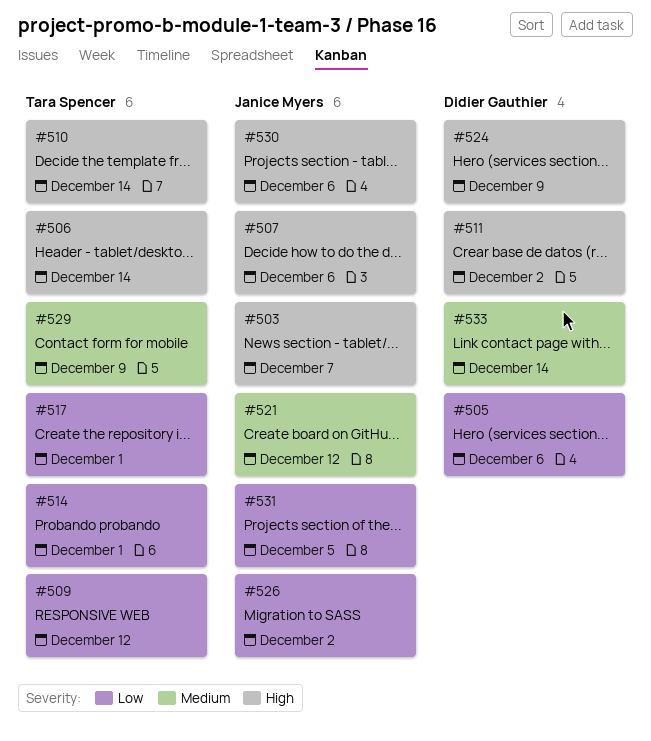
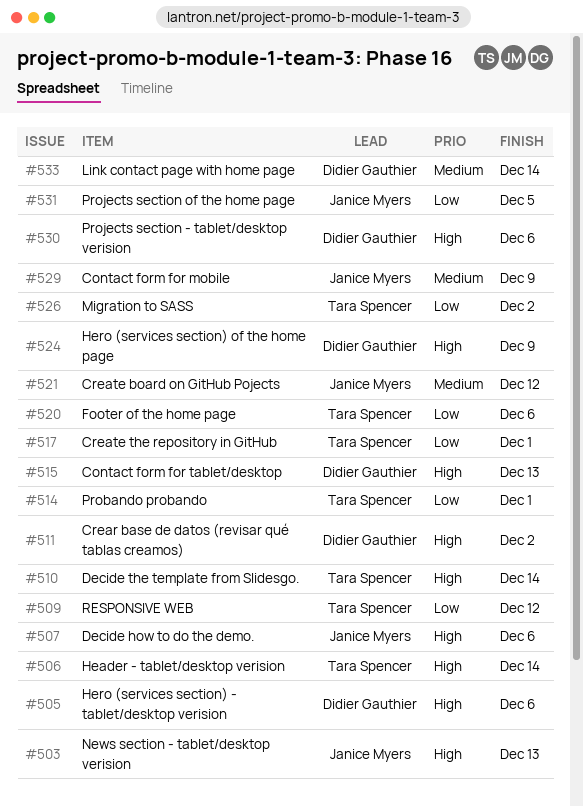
#503, due: Dec 7 -> Dec 13
#505, priority: Low -> High
#515: none -> present
#520: none -> present
#526, owner: Janice Myers -> Tara Spencer
#529, owner: Tara Spencer -> Janice Myers
#530, owner: Janice Myers -> Didier Gauthier

